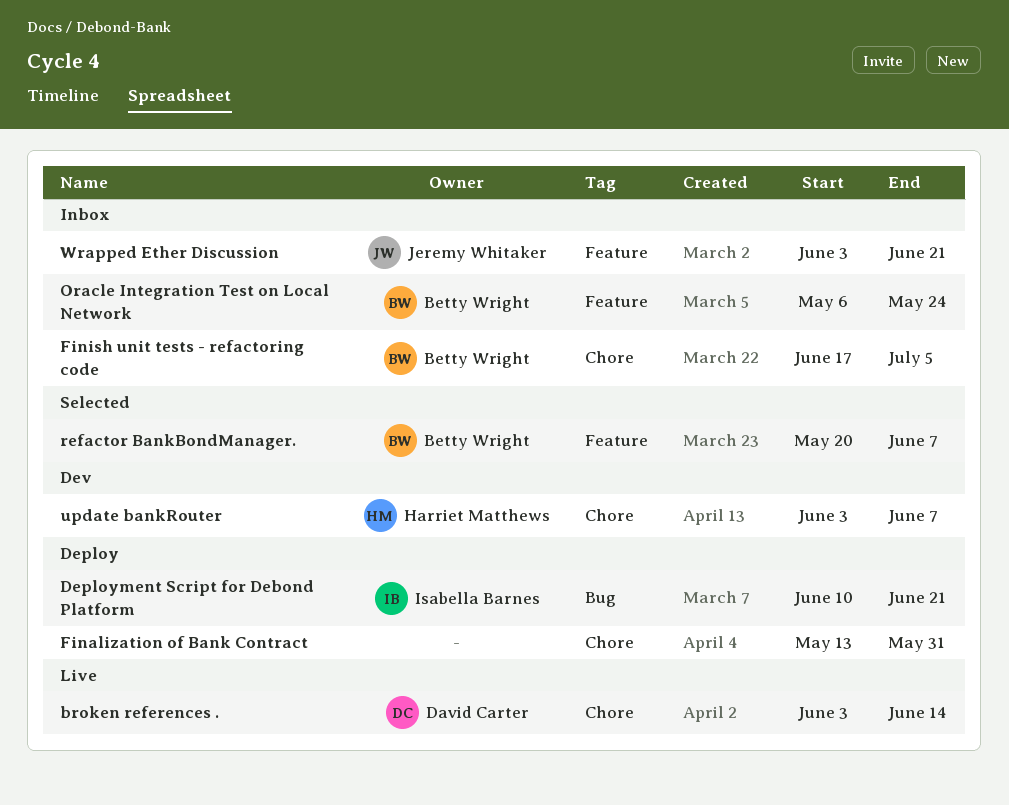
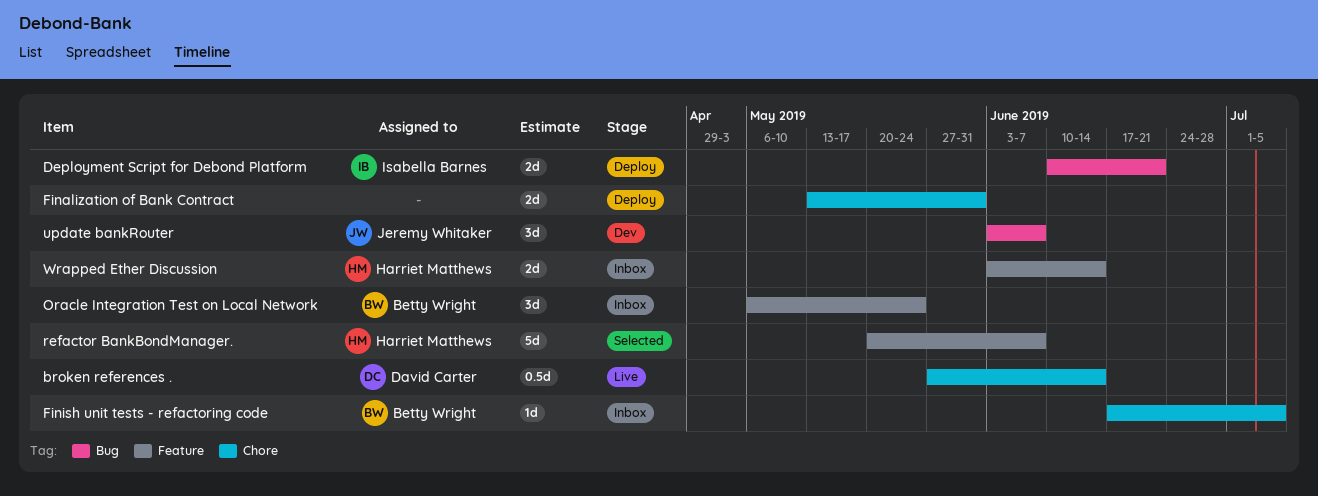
broken references ., start: Jun 3 -> May 27
refactor BankBondManager., owner: Betty Wright -> Harriet Matthews
update bankRouter, owner: Harriet Matthews -> Jeremy Whitaker
update bankRouter, label: Chore -> Bug
Wrapped Ether Discussion, owner: Jeremy Whitaker -> Harriet Matthews
Wrapped Ether Discussion, due: Jun 21 -> Jun 14

